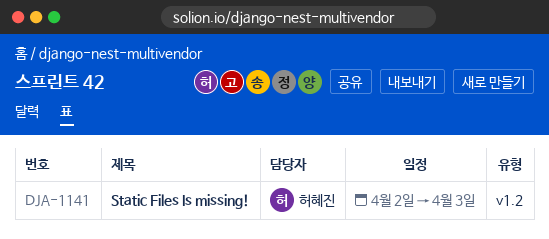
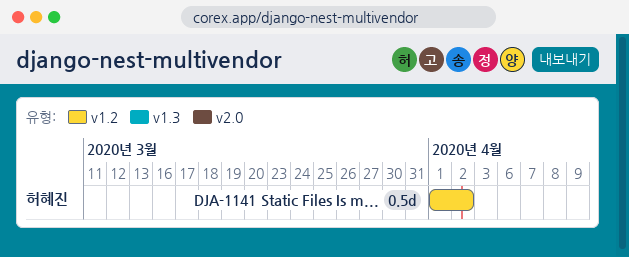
DJA-1141, start: Apr 2 -> Apr 1
DJA-1141, due: Apr 3 -> Apr 2

